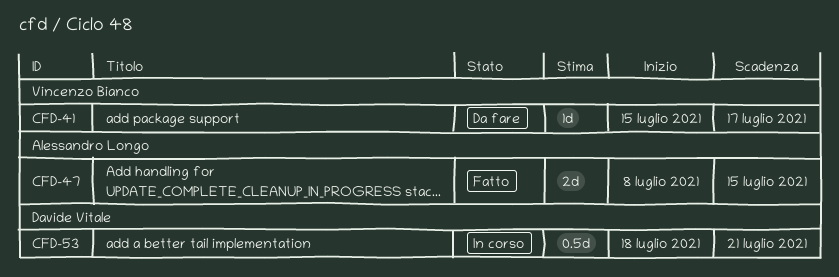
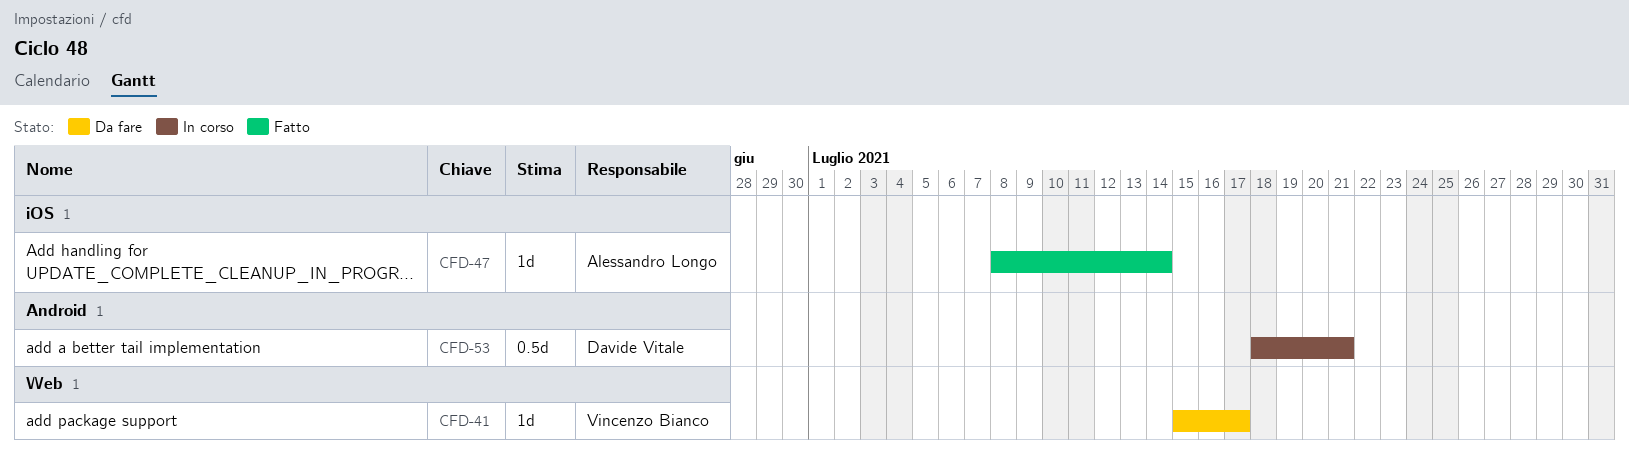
CFD-47, estimate: 2d -> 1d
CFD-47, due: Jul 15 -> Jul 14

